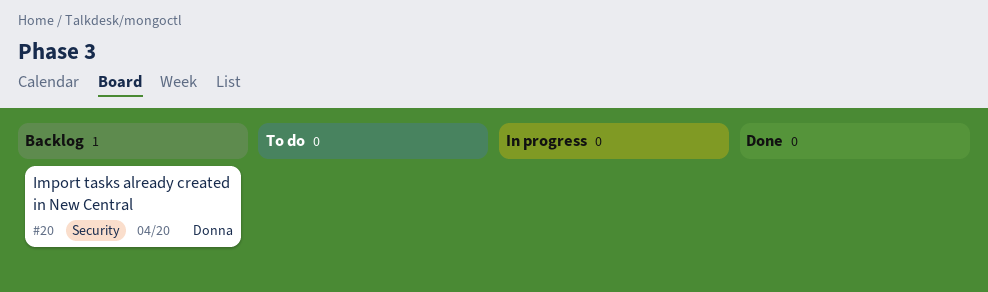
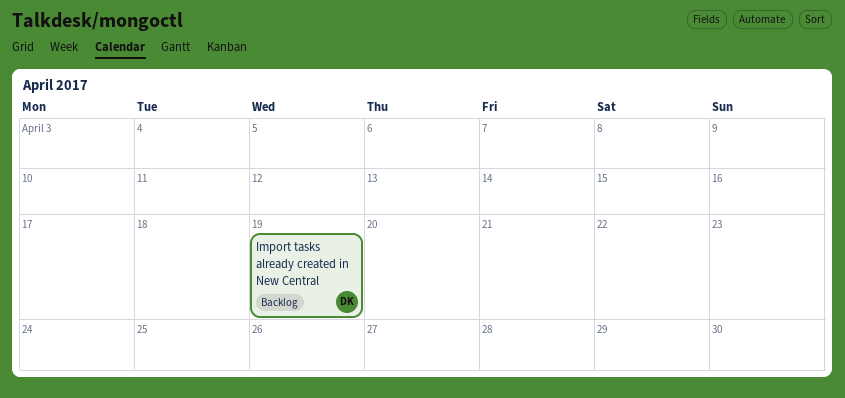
Import tasks already created in New Central, due: Apr 20 -> Apr 19

